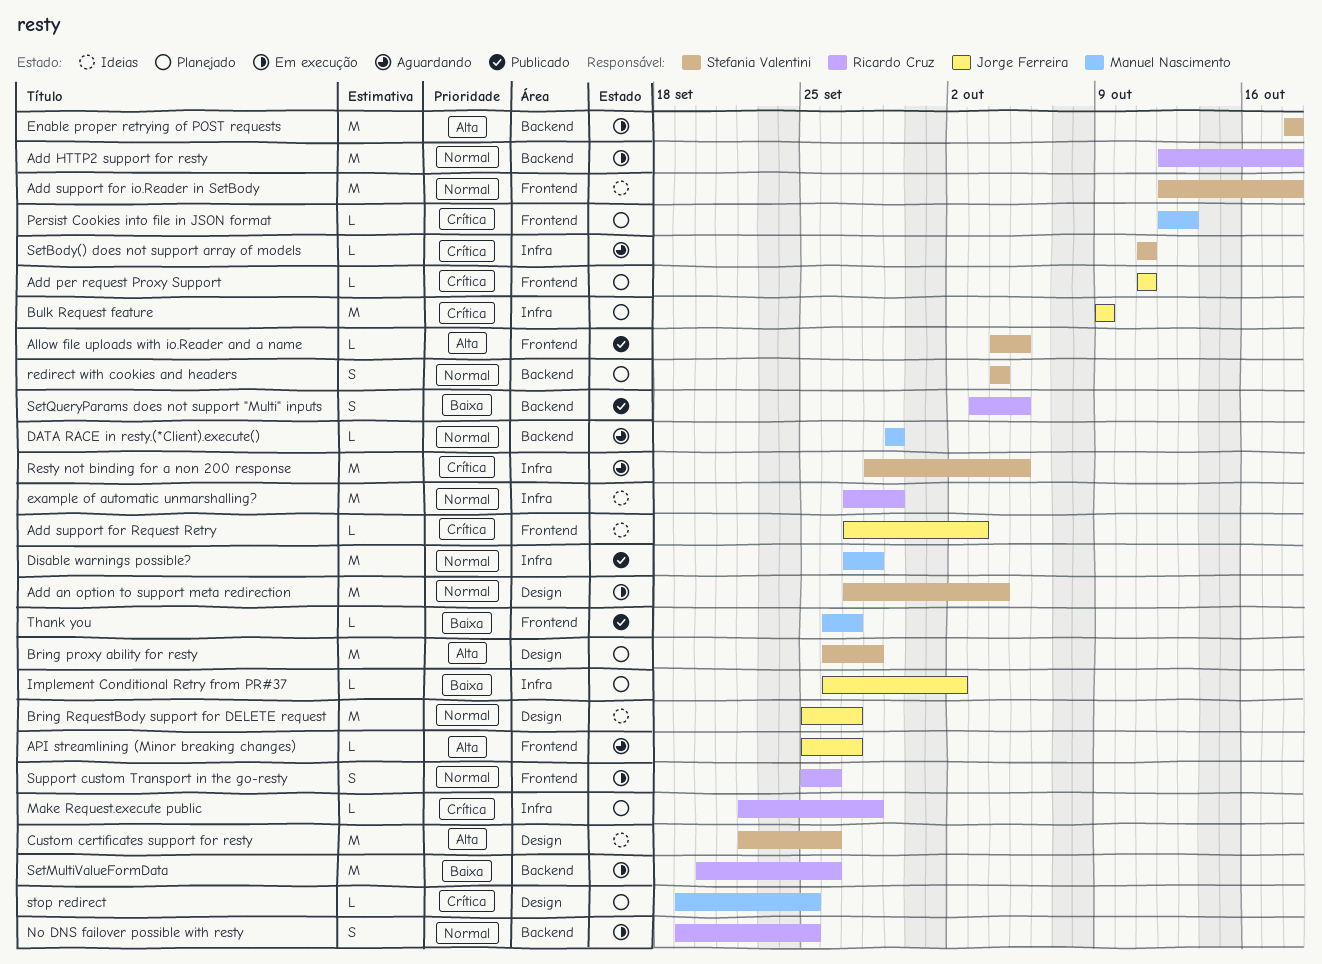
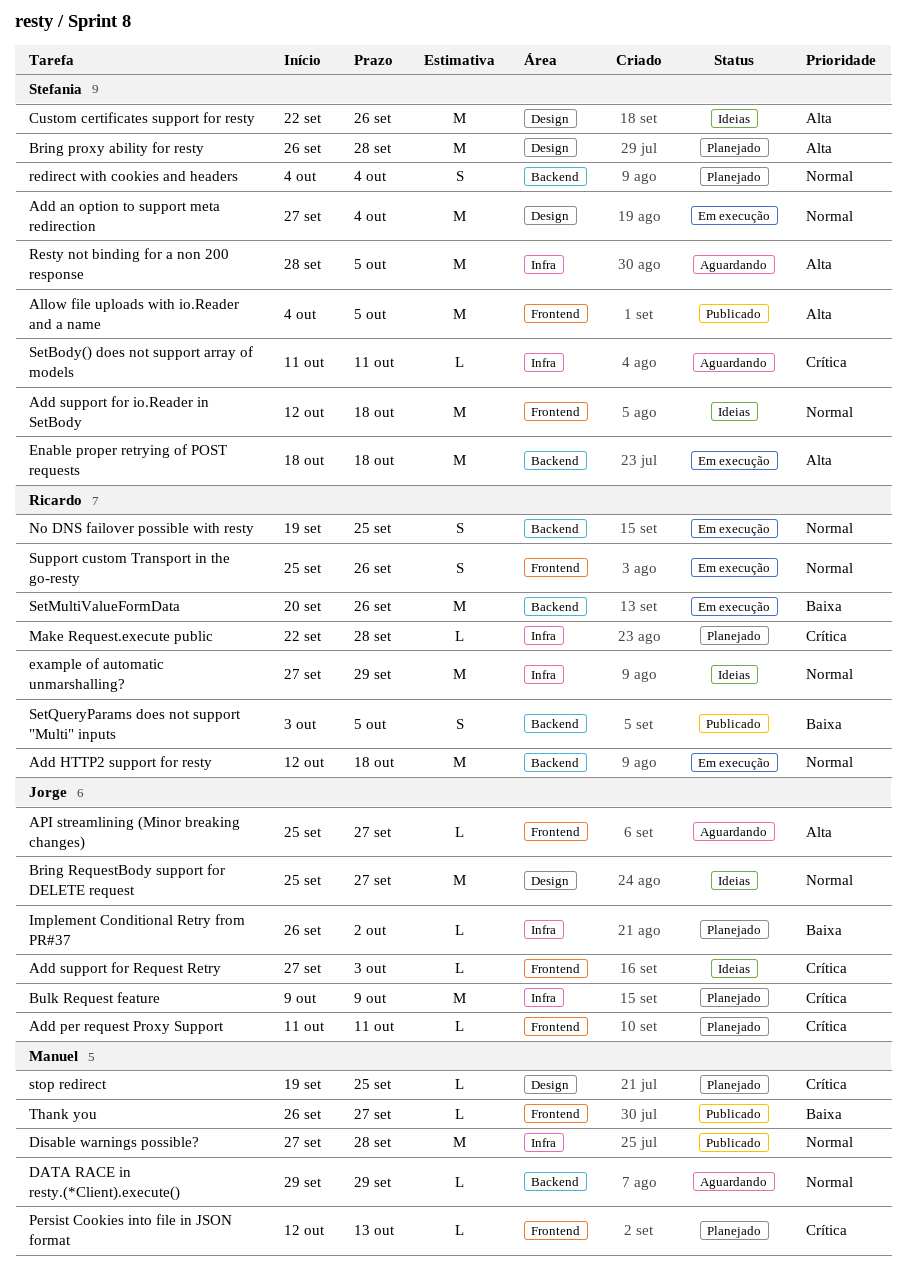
Allow file uploads with io.Reader and a name, estimate: L -> M
Resty not binding for a non 200 response, priority: Crítica -> Alta

